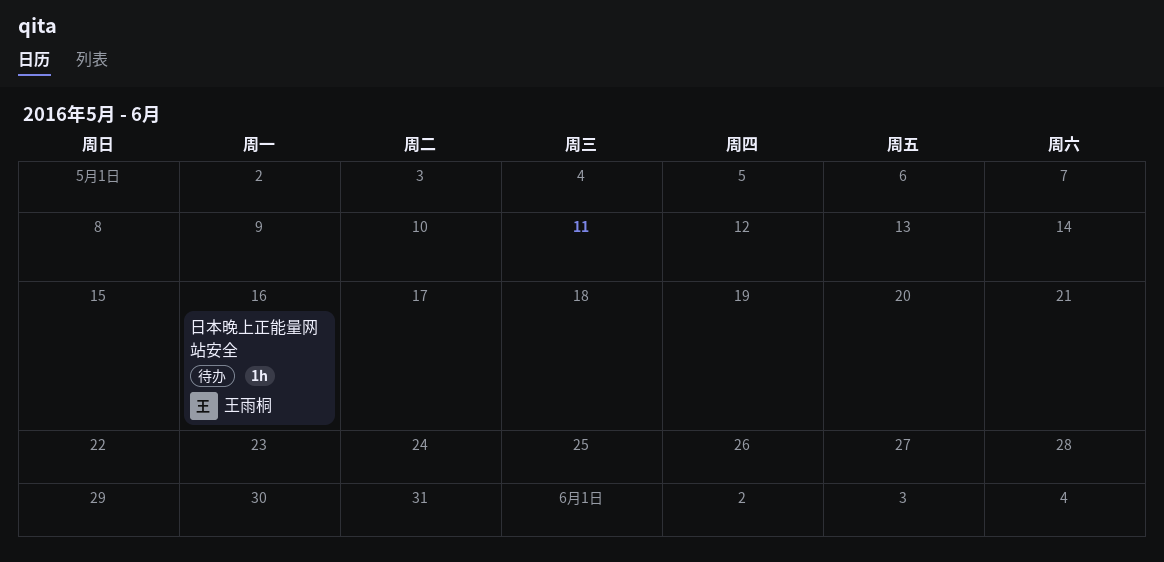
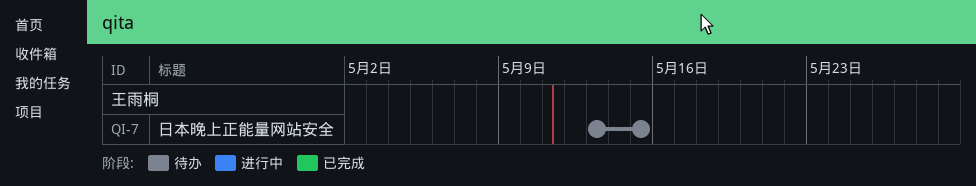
日本晚上正能量网站安全, due: May 16 -> May 15

